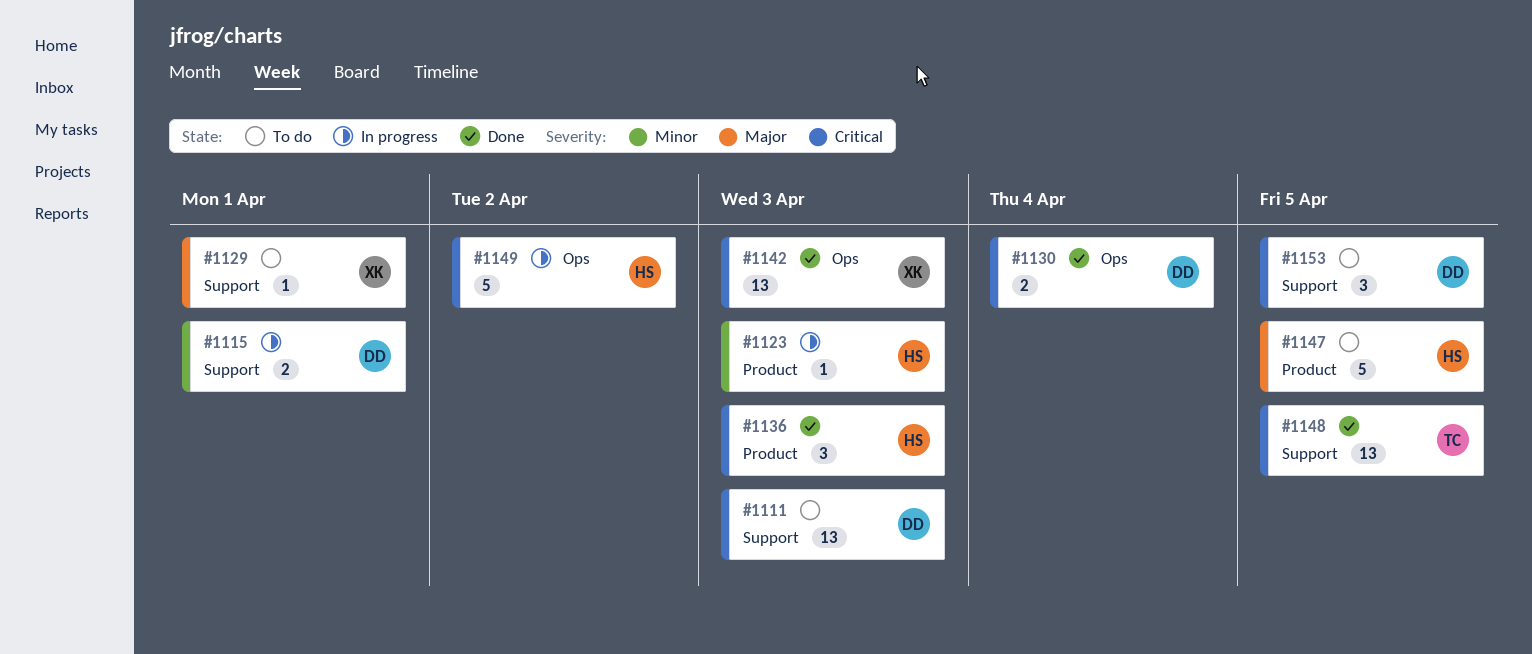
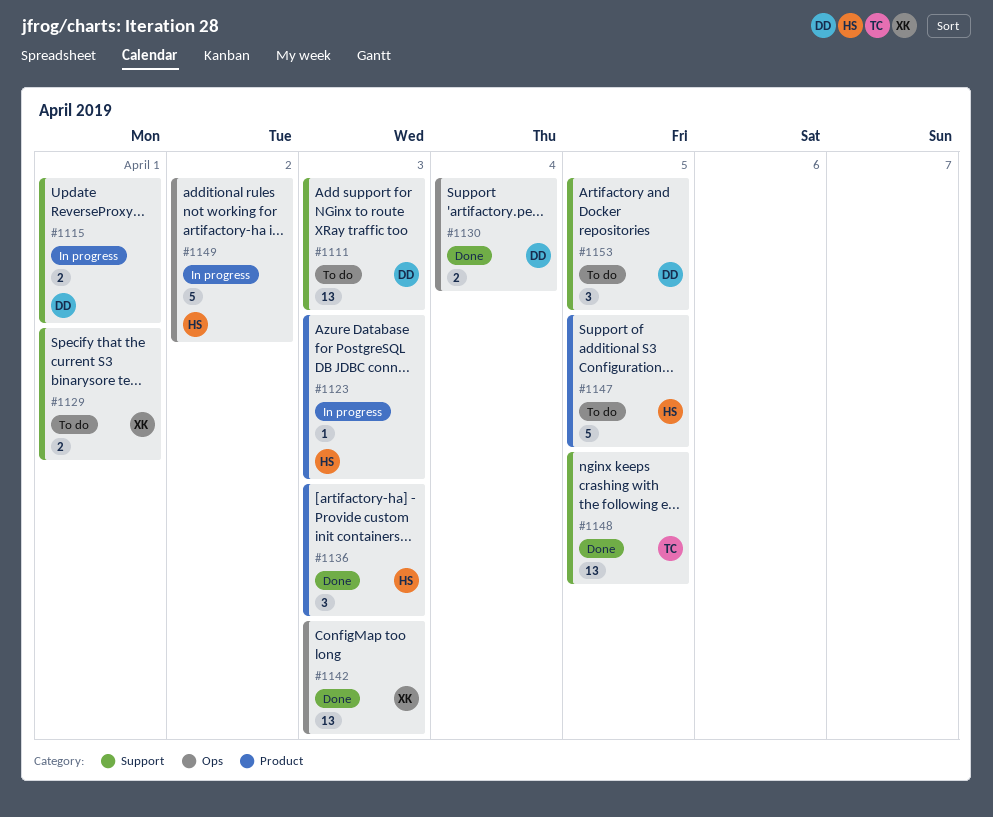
#1129, estimate: 1 -> 2

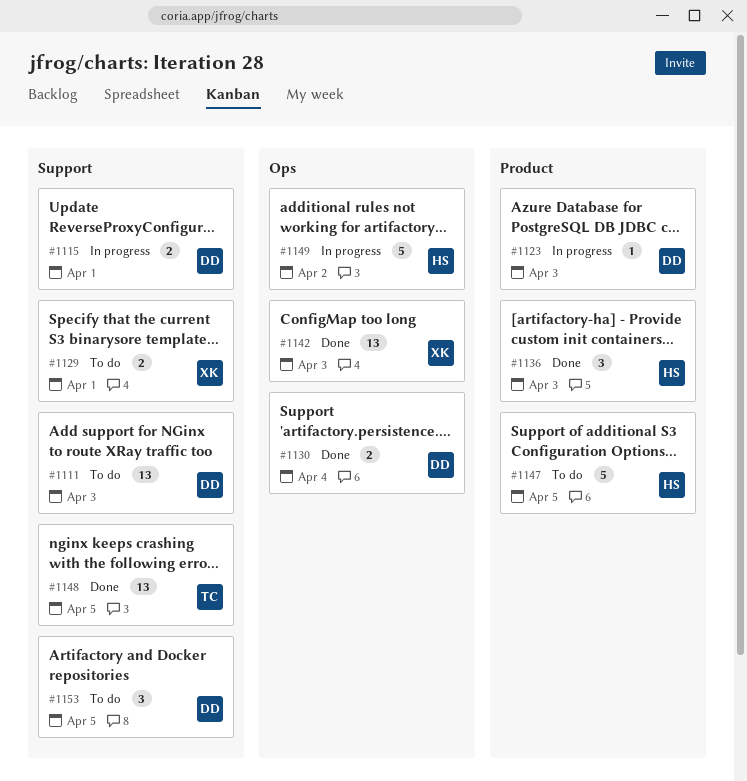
#1123, owner: HS -> DD

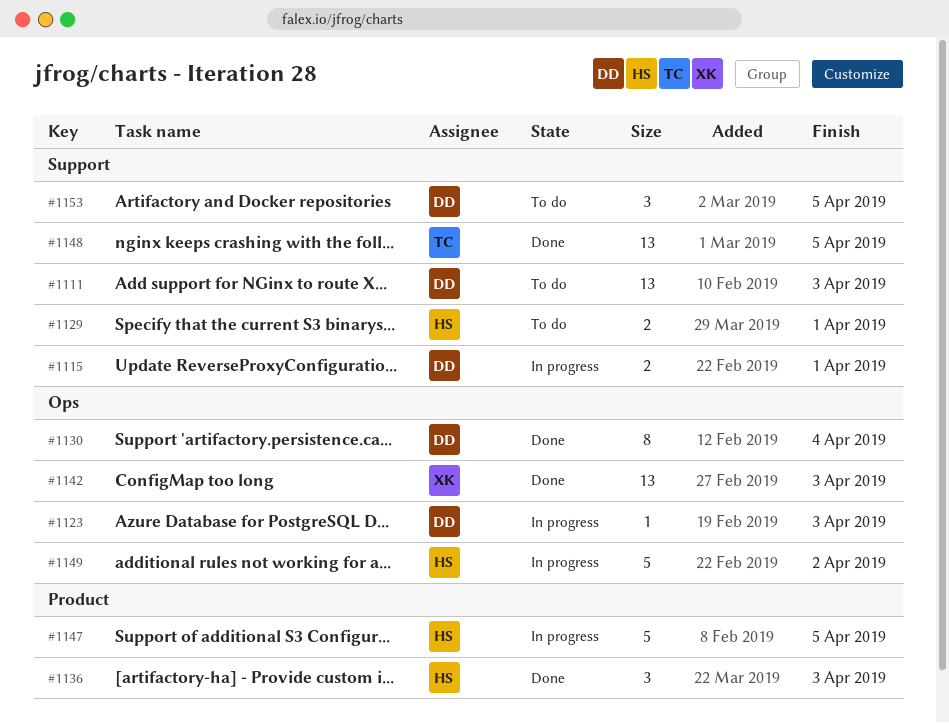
#1123, label: Product -> Ops
#1129, owner: XK -> HS
#1130, estimate: 2 -> 8
#1147, status: To do -> In progress

